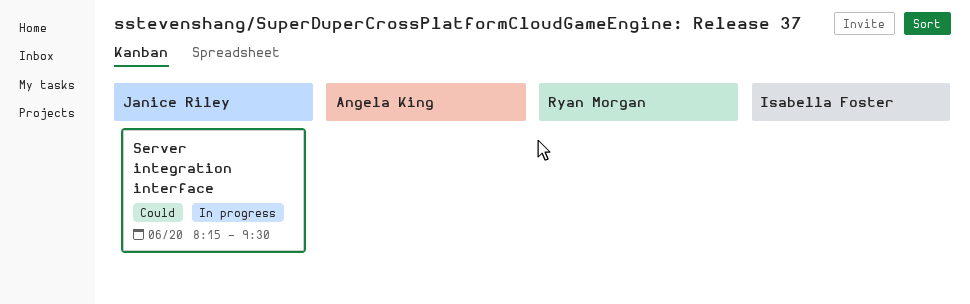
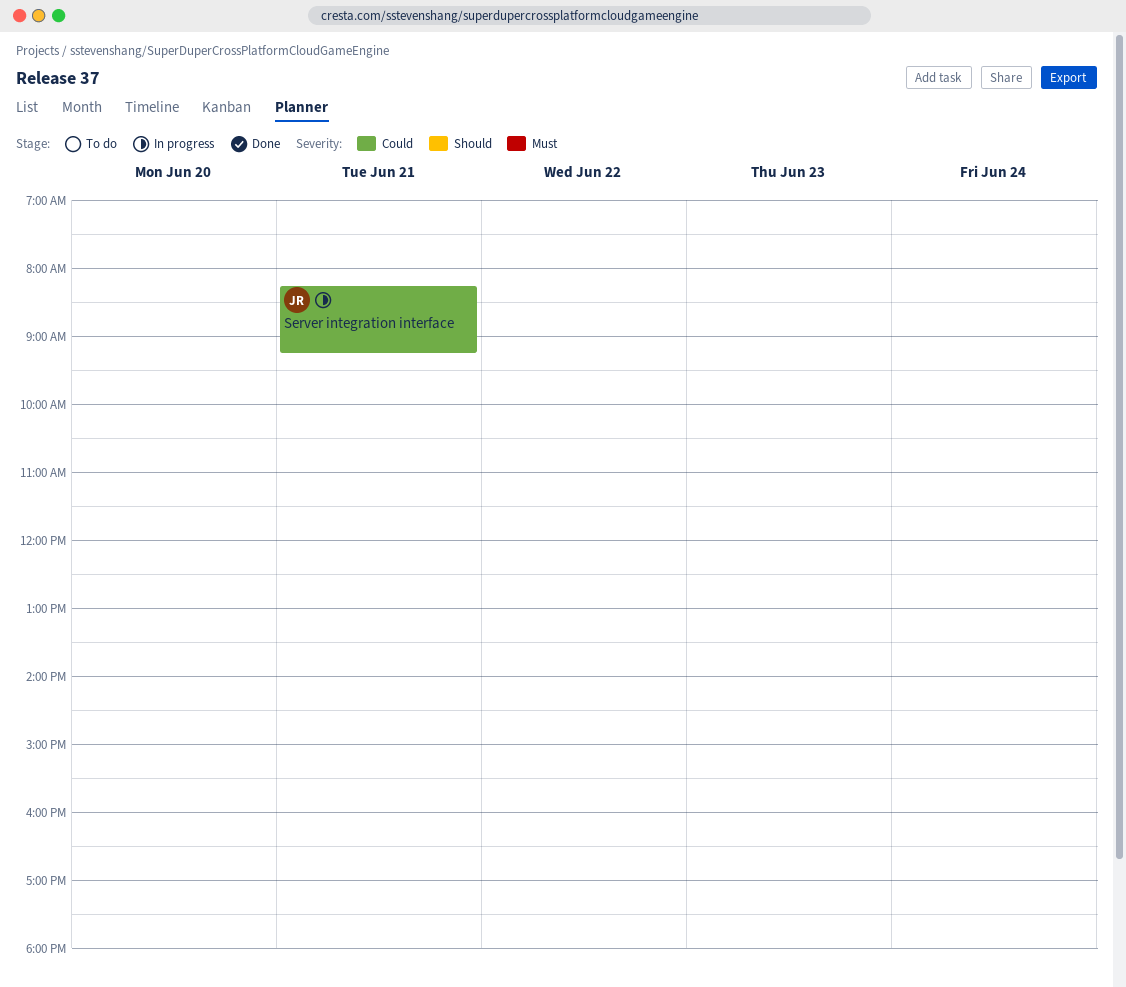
Server integration interface, day: Jun 20 -> Jun 21
Server integration interface, ends: 09:30 -> 09:15

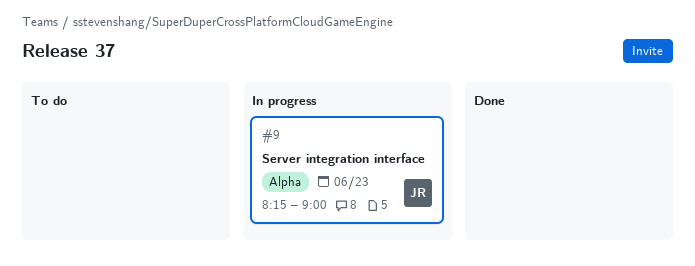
Server integration interface, day: Jun 21 -> Jun 23
Server integration interface, ends: 09:15 -> 09:00

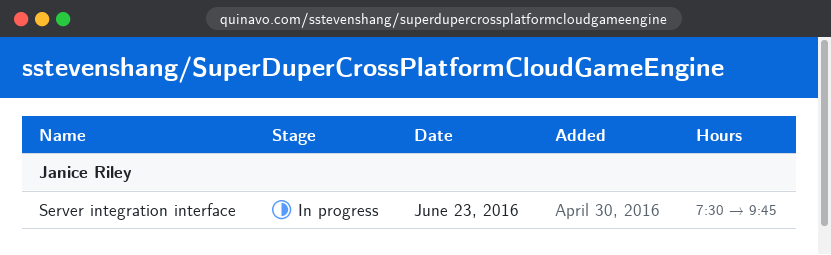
Server integration interface, begins: 08:15 -> 07:30
Server integration interface, ends: 09:00 -> 09:45

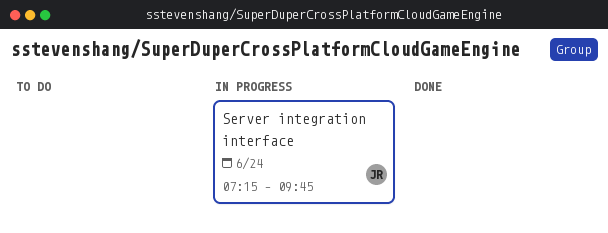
Server integration interface, day: Jun 23 -> Jun 24
Server integration interface, begins: 07:30 -> 07:15

